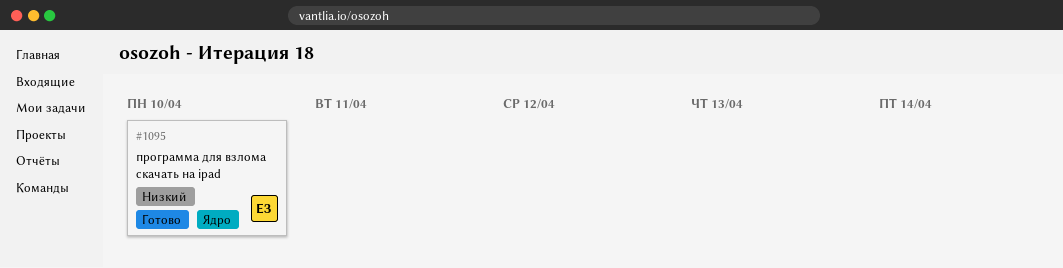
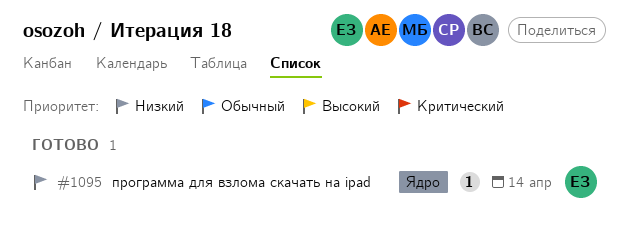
#1095, due: Apr 10 -> Apr 14

